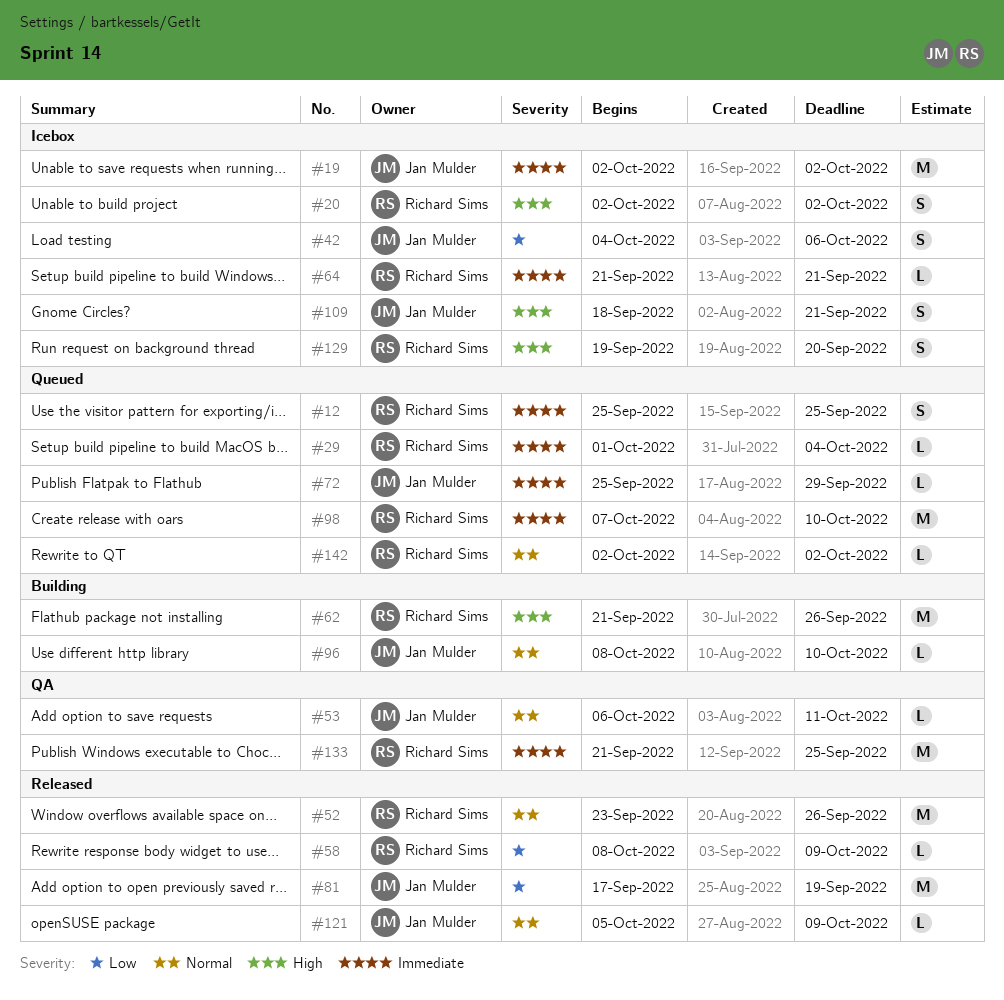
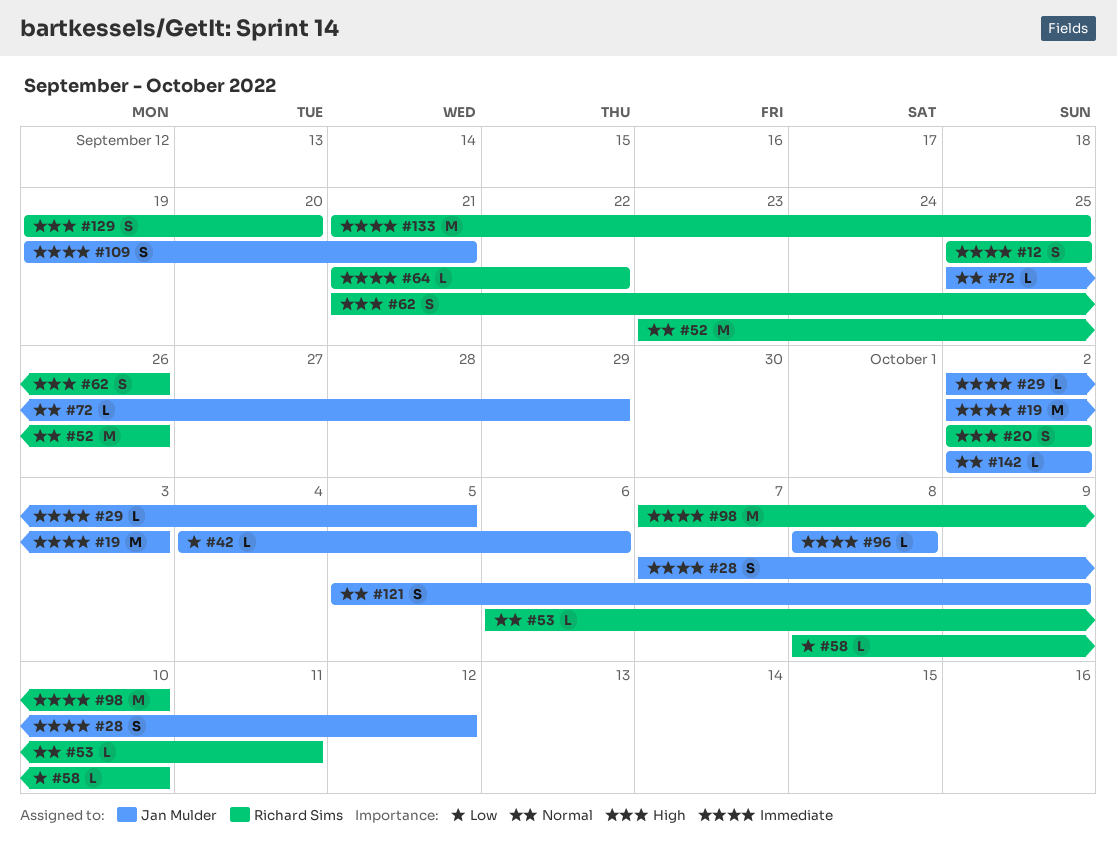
#19, due: Oct 2 -> Oct 3
#28: none -> present
#29, owner: Richard Sims -> Jan Mulder
#29, start: Oct 1 -> Oct 2
#29, due: Oct 4 -> Oct 5
#42, estimate: S -> L
#53, owner: Jan Mulder -> Richard Sims
#58, due: Oct 9 -> Oct 10
#62, estimate: M -> S
#64, due: Sep 21 -> Sep 22
#72, priority: Immediate -> Normal
#81: present -> none
#96, priority: Normal -> Immediate
#96, due: Oct 10 -> Oct 8
#109, priority: High -> Immediate
#109, start: Sep 18 -> Sep 19
#121, estimate: L -> S
#142, owner: Richard Sims -> Jan Mulder

